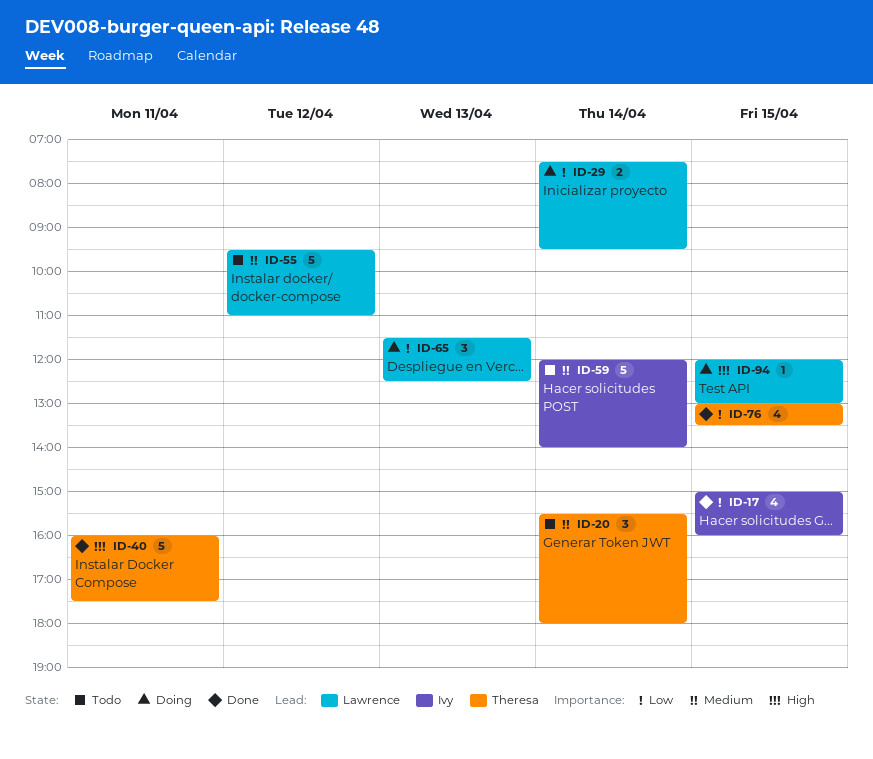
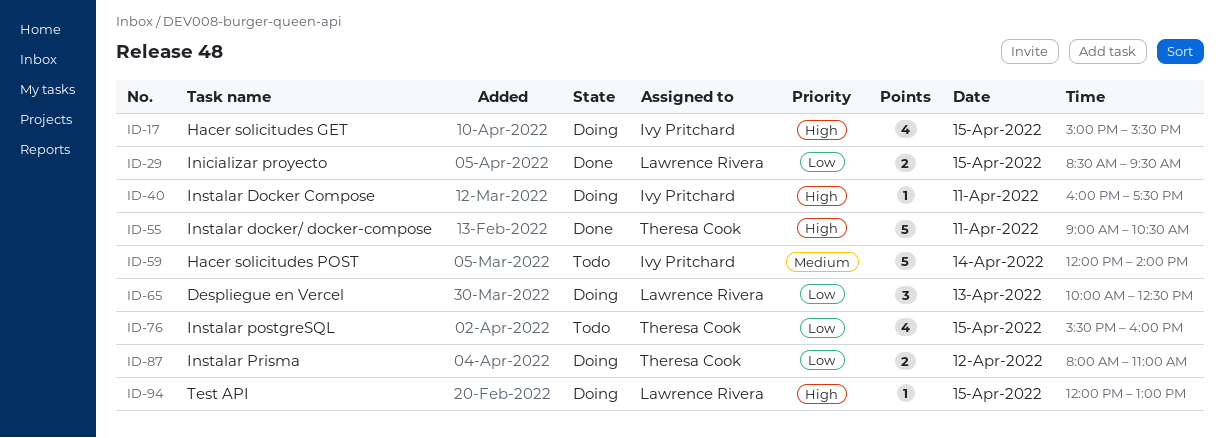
ID-17, status: Done -> Doing
ID-17, priority: Low -> High
ID-17, ends: 16:00 -> 15:30
ID-20: present -> none
ID-29, status: Doing -> Done
ID-29, day: Apr 14 -> Apr 15
ID-29, begins: 07:30 -> 08:30
ID-40, status: Done -> Doing
ID-40, owner: Theresa Cook -> Ivy Pritchard
ID-40, estimate: 5 -> 1
ID-55, status: Todo -> Done
ID-55, owner: Lawrence Rivera -> Theresa Cook
ID-55, priority: Medium -> High
ID-55, day: Apr 12 -> Apr 11
ID-55, begins: 09:30 -> 09:00
ID-55, ends: 11:00 -> 10:30
ID-65, begins: 11:30 -> 10:00
ID-76, status: Done -> Todo
ID-76, begins: 13:00 -> 15:30
ID-76, ends: 13:30 -> 16:00
ID-87: none -> present

